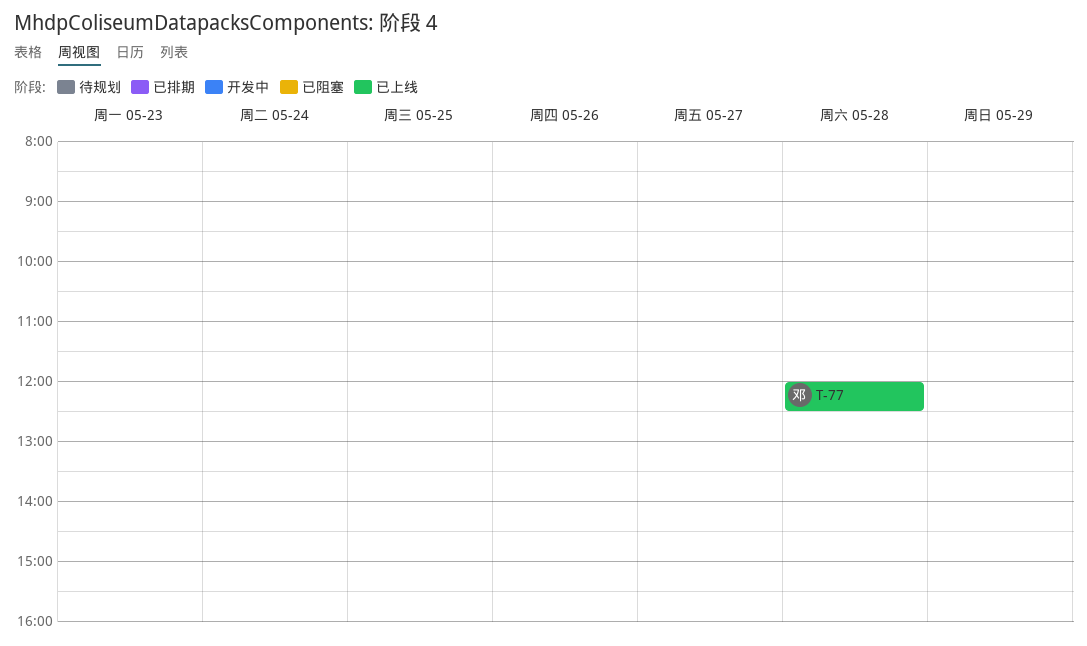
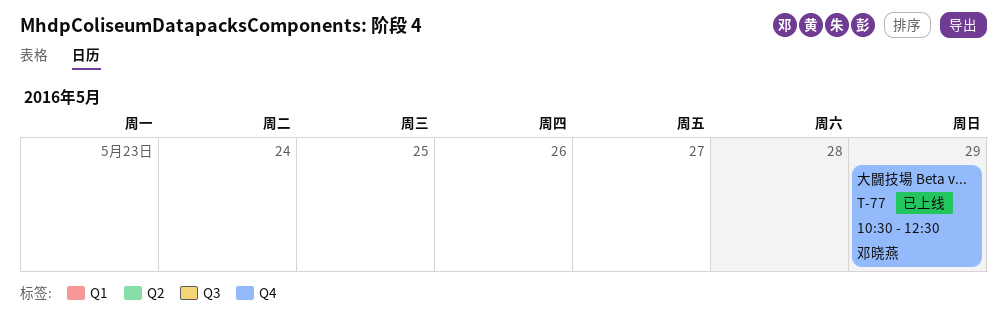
T-77, day: May 28 -> May 29
T-77, begins: 12:00 -> 10:30

